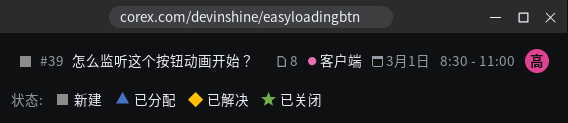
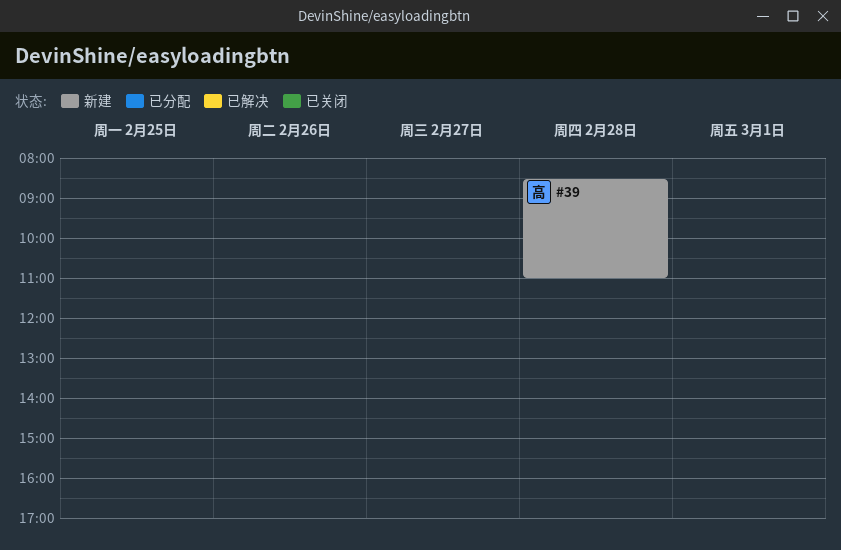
#39, day: Mar 1 -> Feb 28

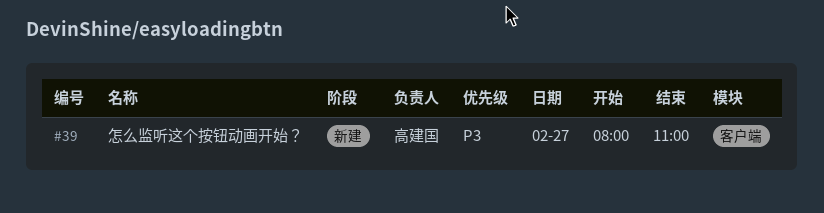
#39, day: Feb 28 -> Feb 27
#39, begins: 08:30 -> 08:00

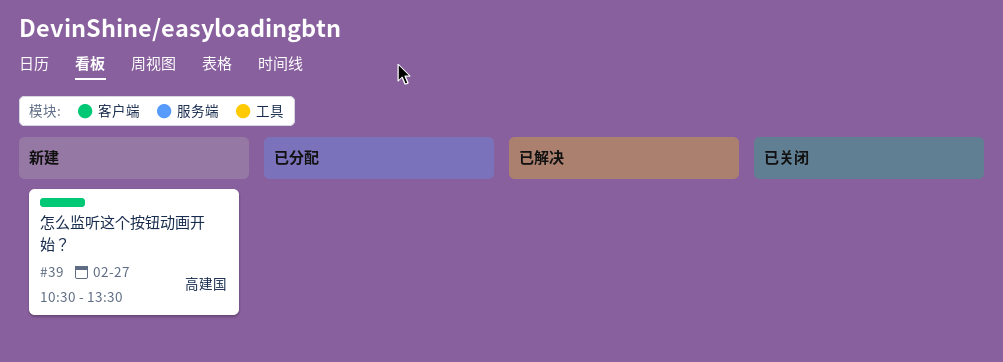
#39, begins: 08:00 -> 10:30
#39, ends: 11:00 -> 13:30

